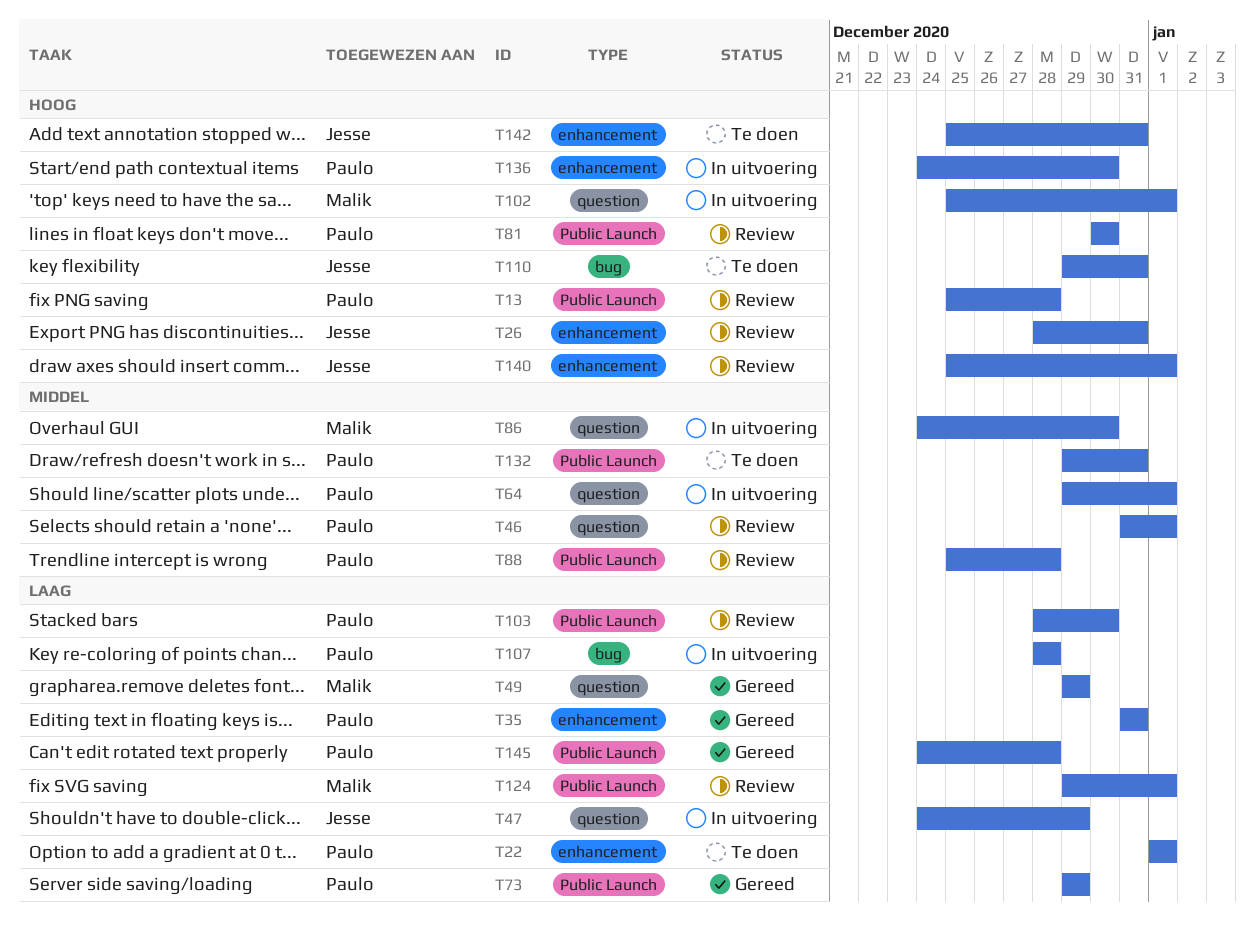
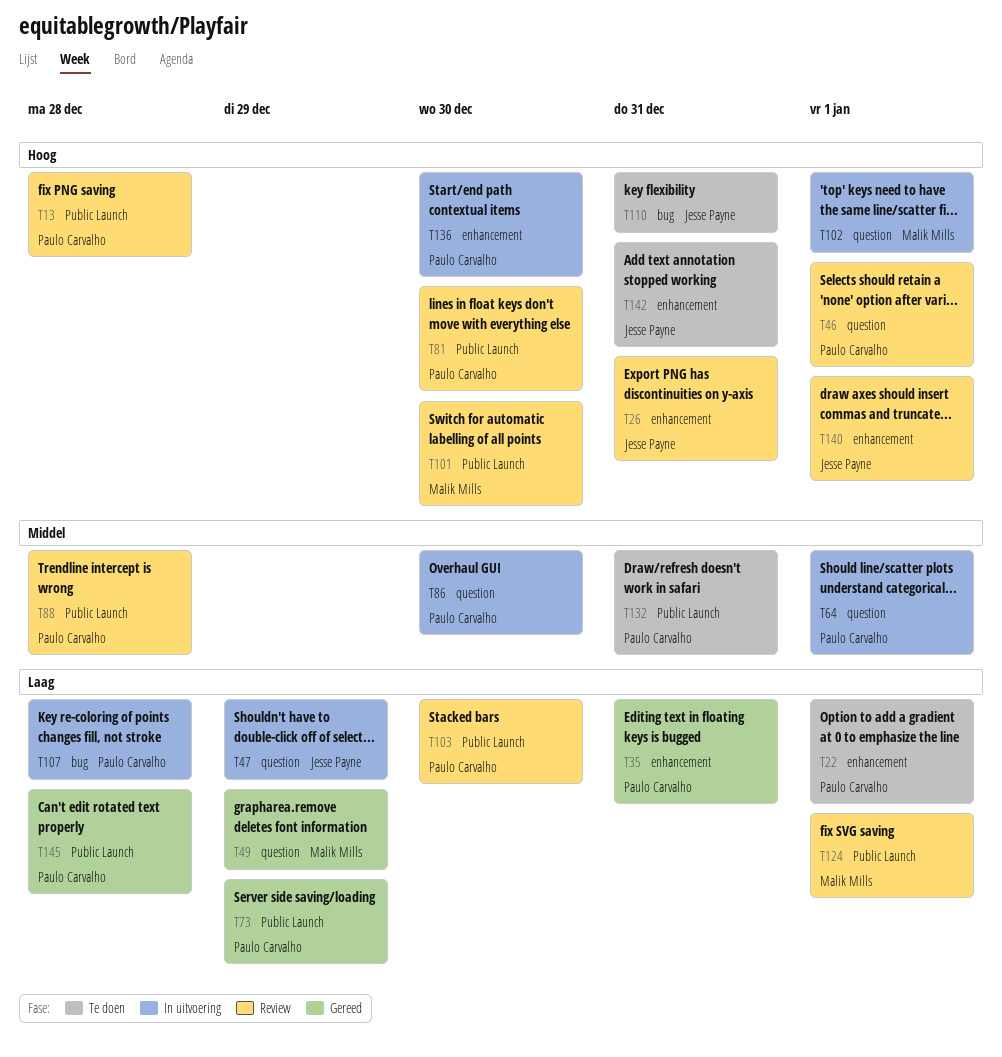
T46, priority: Middel -> Hoog
T86, owner: Malik Mills -> Paulo Carvalho
T101: none -> present

